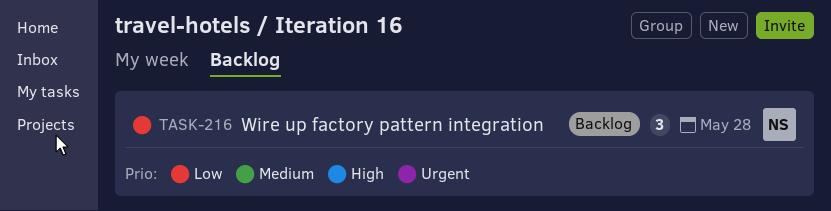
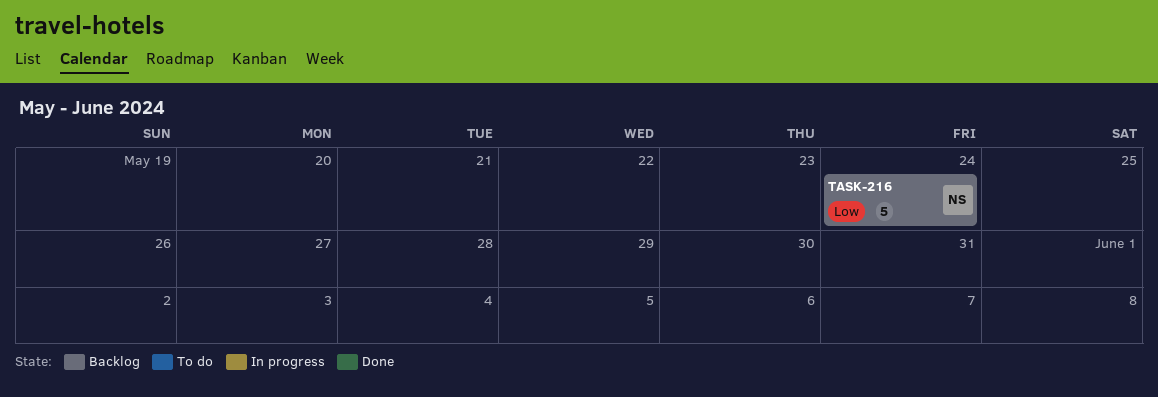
TASK-216, estimate: 3 -> 5
TASK-216, due: May 28 -> May 24

